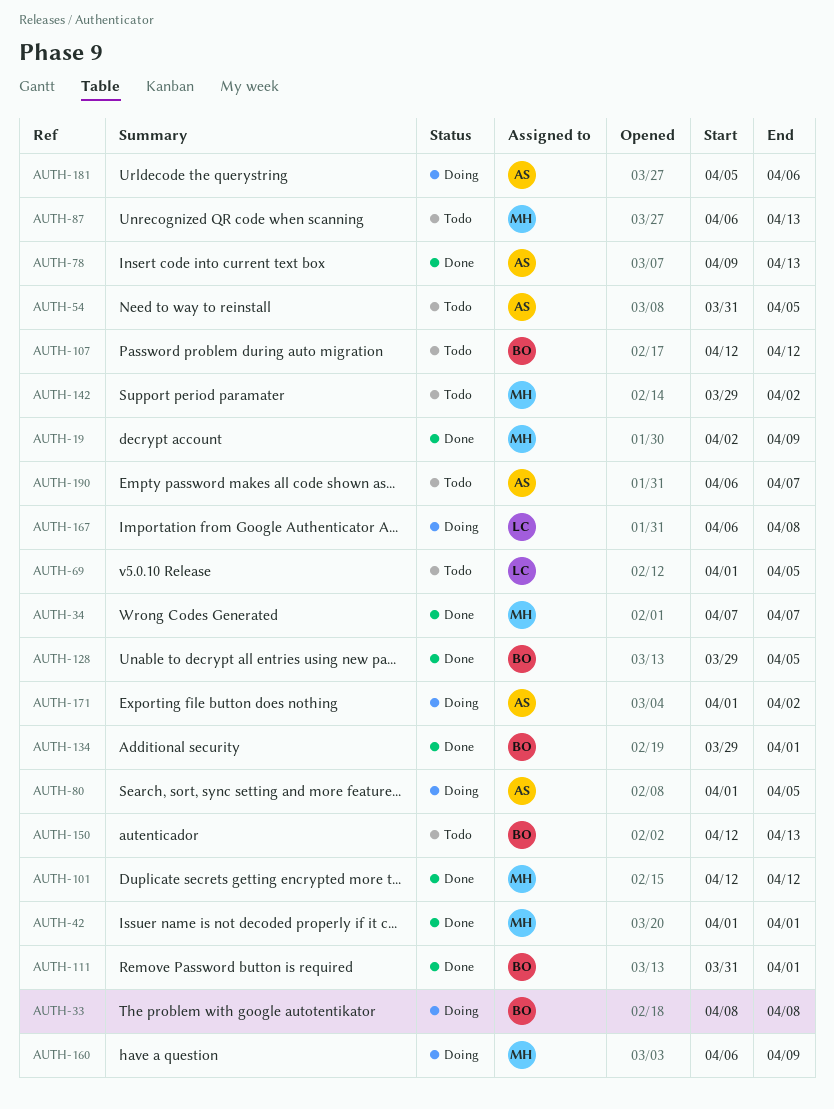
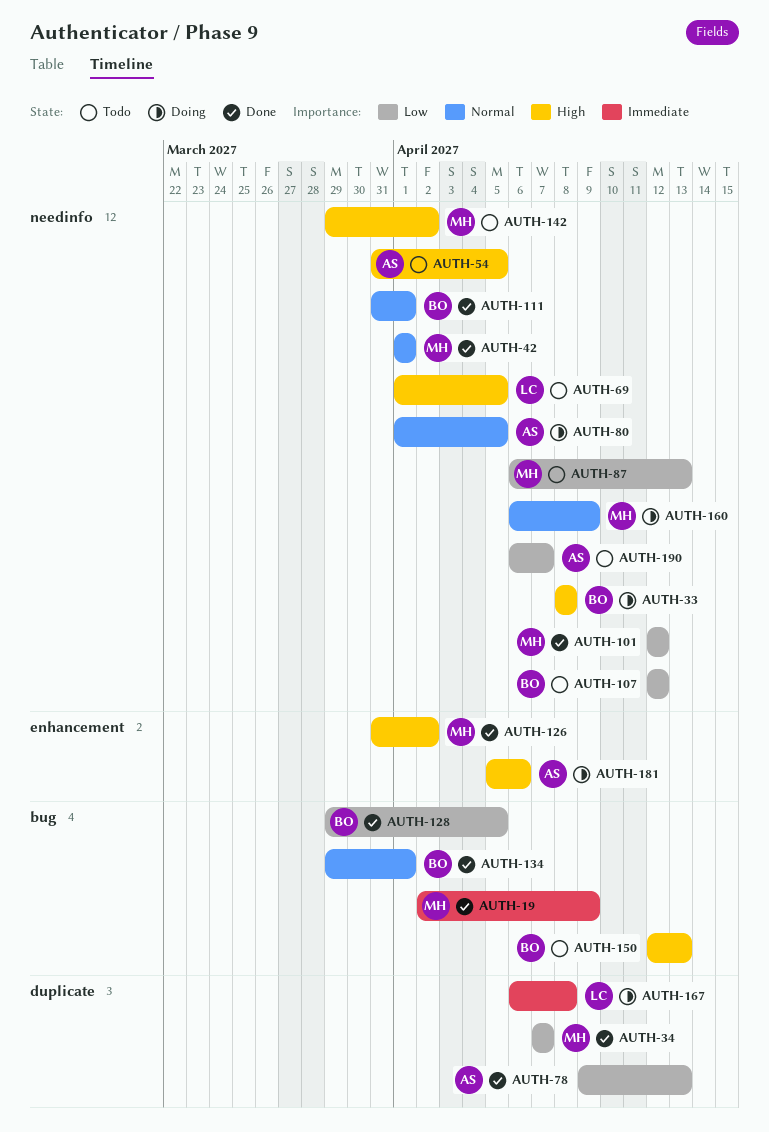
AUTH-126: none -> present
AUTH-171: present -> none

